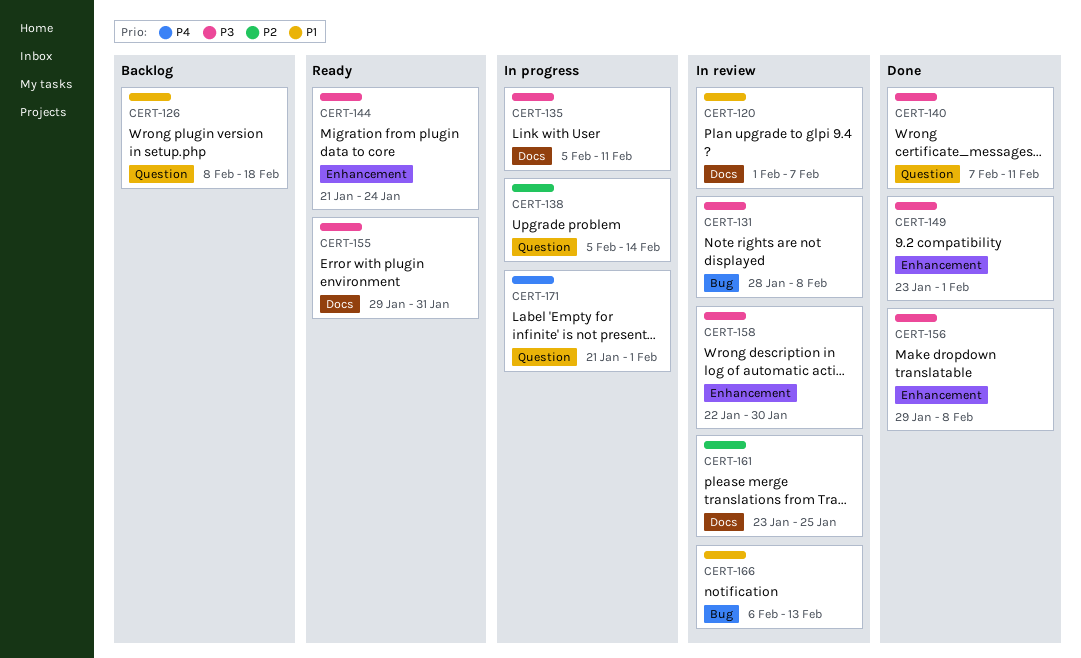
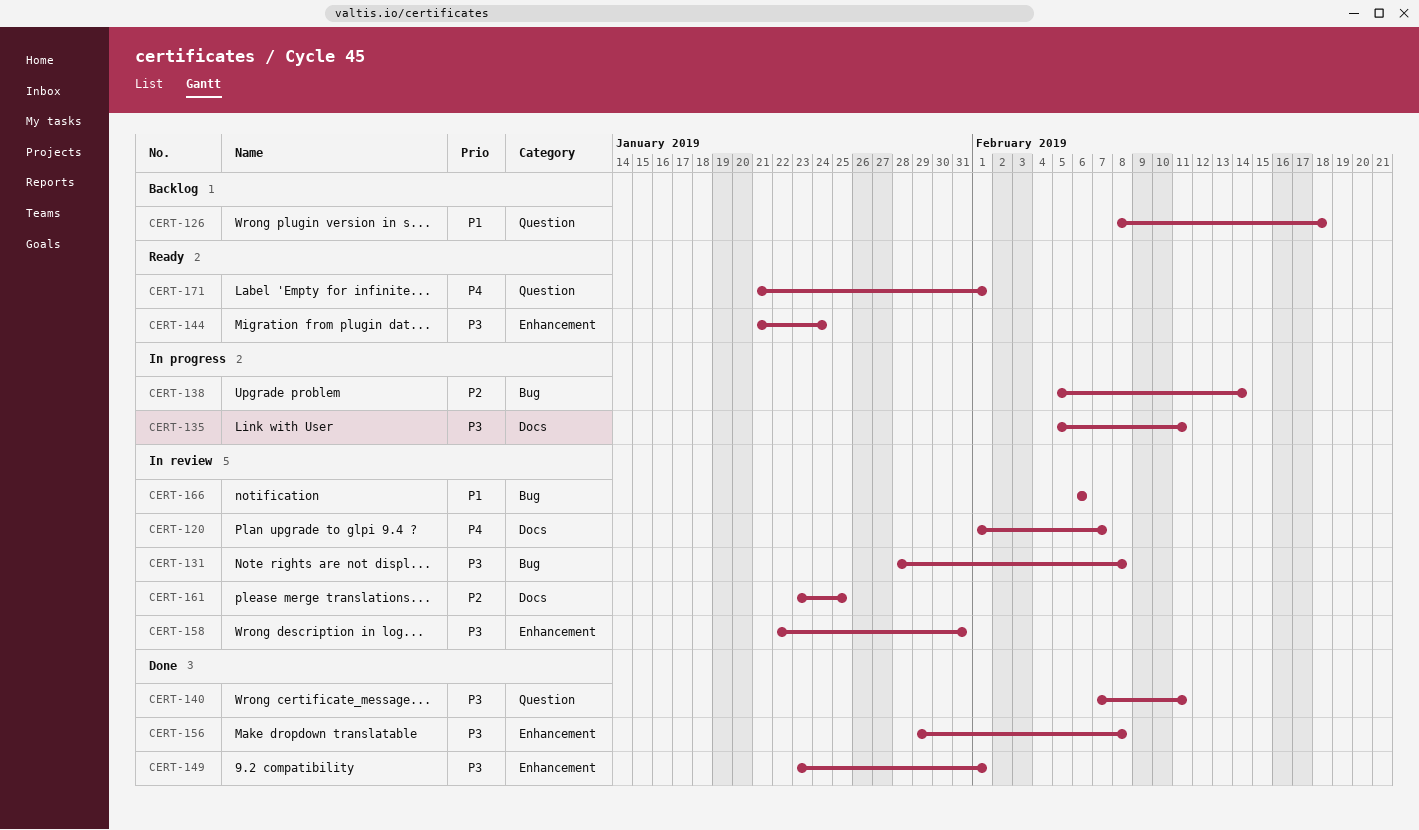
CERT-120, priority: P1 -> P4
CERT-138, label: Question -> Bug
CERT-155: present -> none
CERT-158, due: Jan 30 -> Jan 31
CERT-166, due: Feb 13 -> Feb 6
CERT-171, status: In progress -> Ready

